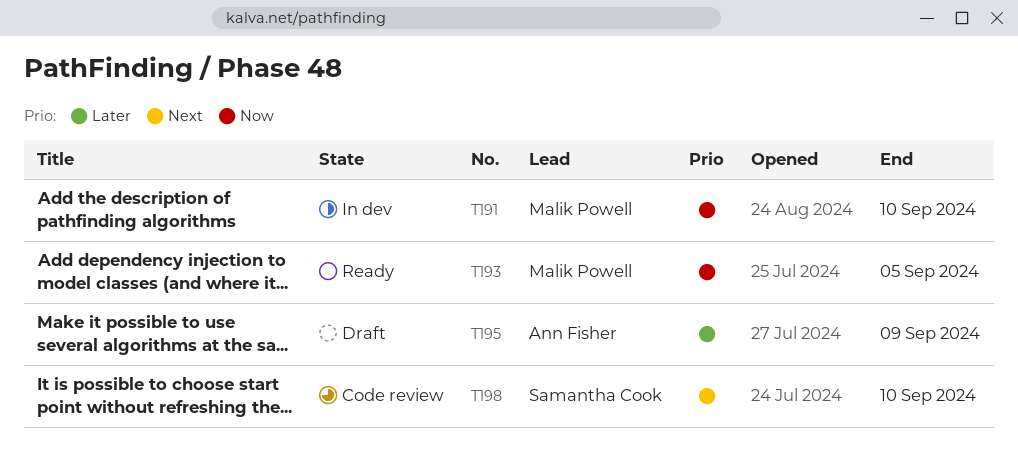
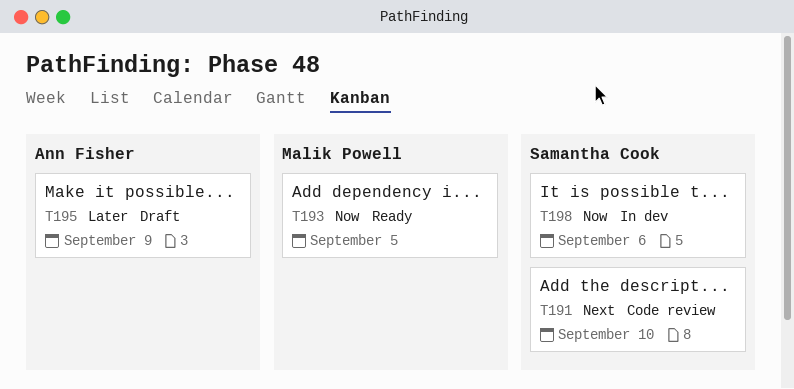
T191, status: In dev -> Code review
T191, owner: Malik Powell -> Samantha Cook
T191, priority: Now -> Next
T198, status: Code review -> In dev
T198, priority: Next -> Now
T198, due: Sep 10 -> Sep 6

